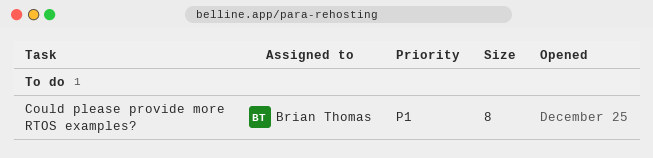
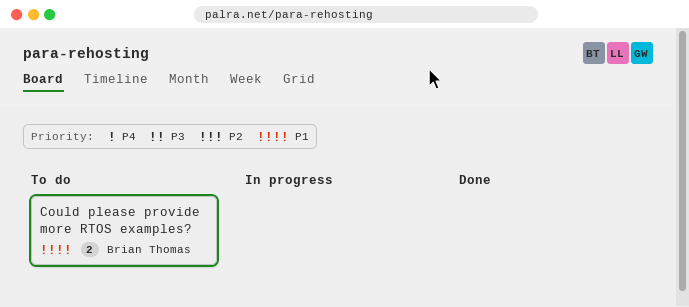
Could please provide more RTOS examples?, estimate: 8 -> 2

